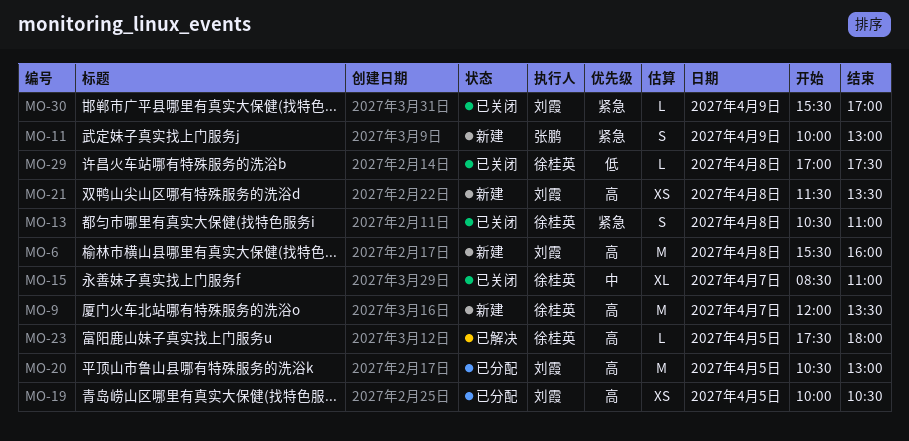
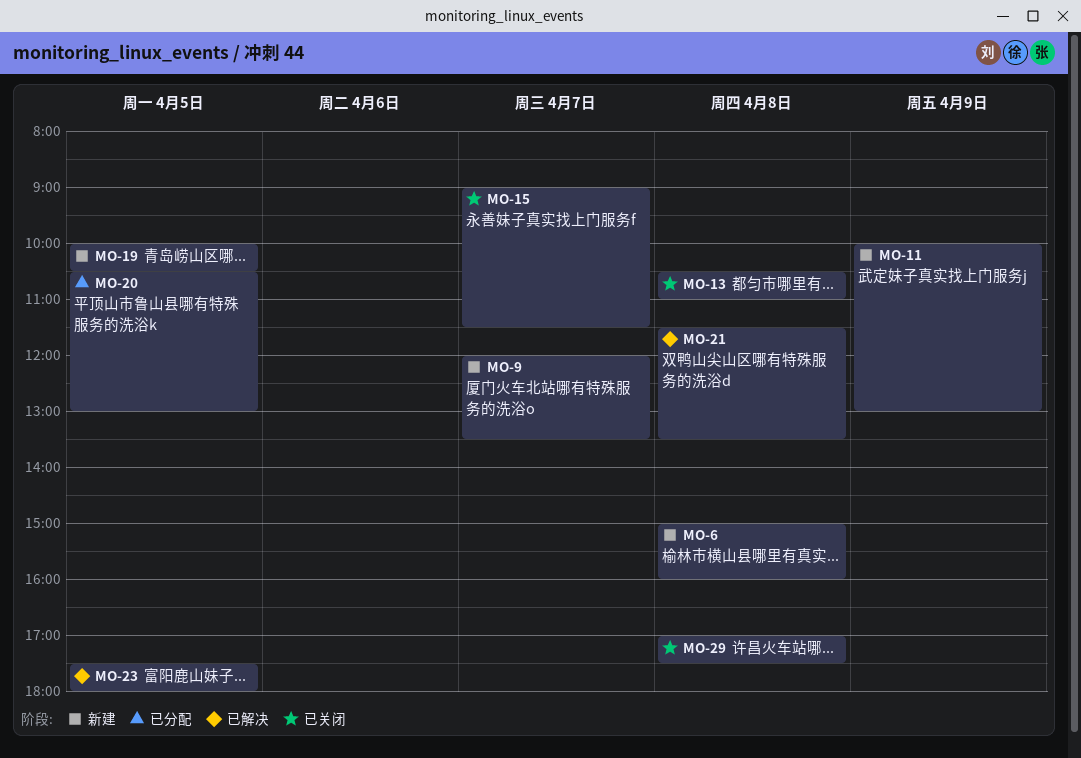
MO-6, begins: 15:30 -> 15:00
MO-15, begins: 08:30 -> 09:00
MO-15, ends: 11:00 -> 11:30
MO-19, status: 已分配 -> 新建
MO-21, status: 新建 -> 已解决
MO-30: present -> none

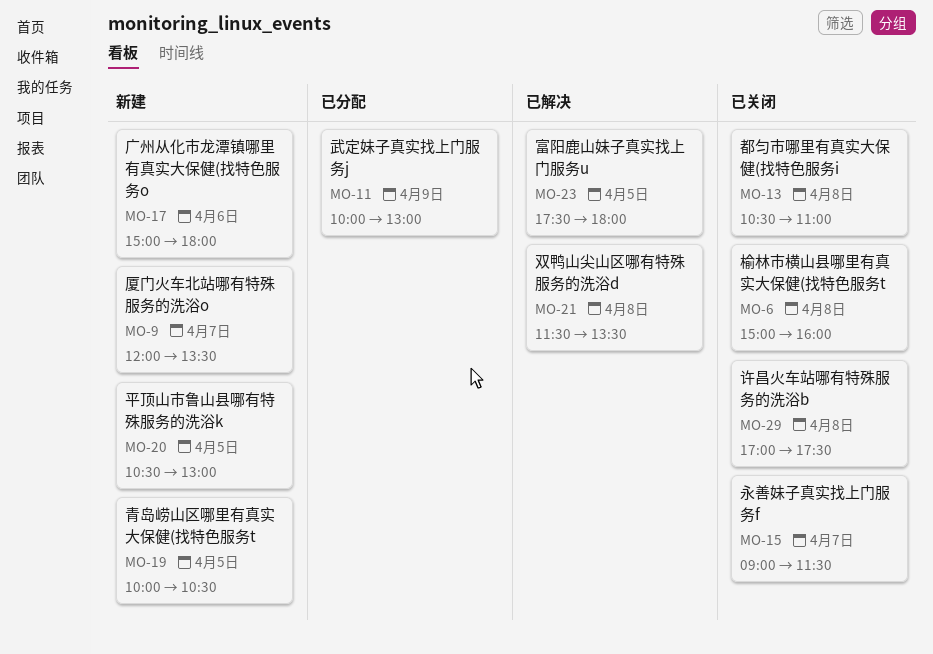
MO-6, status: 新建 -> 已关闭
MO-11, status: 新建 -> 已分配
MO-17: none -> present
MO-20, status: 已分配 -> 新建

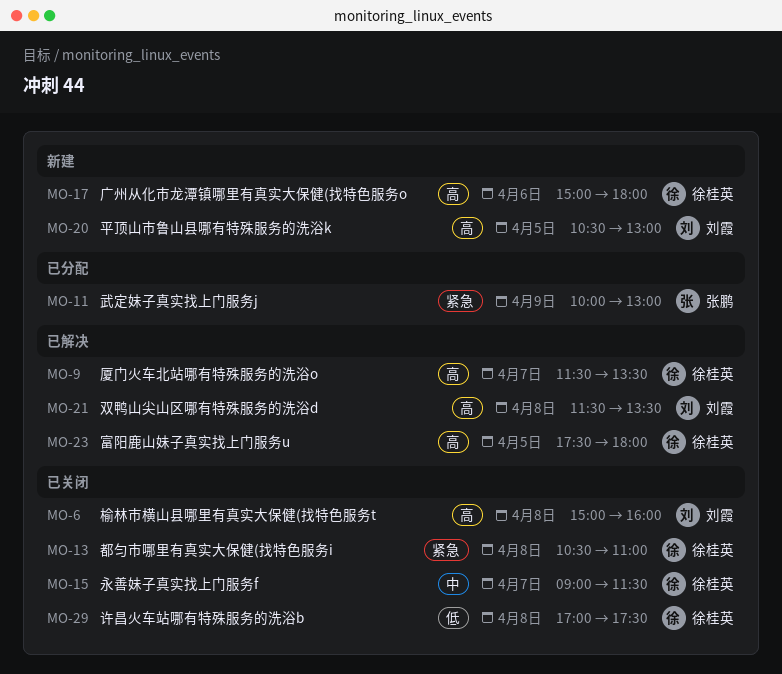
MO-9, status: 新建 -> 已解决
MO-9, begins: 12:00 -> 11:30
MO-19: present -> none

